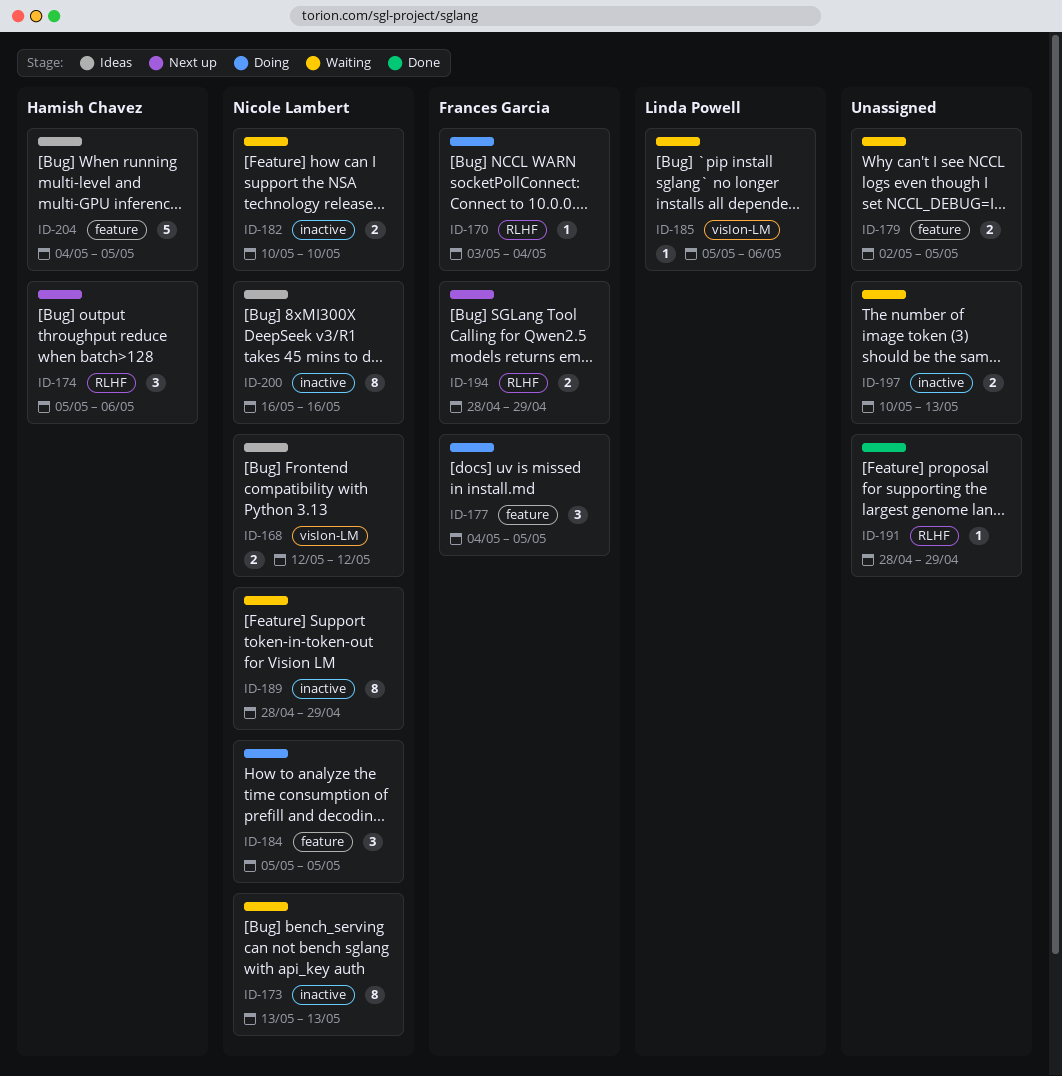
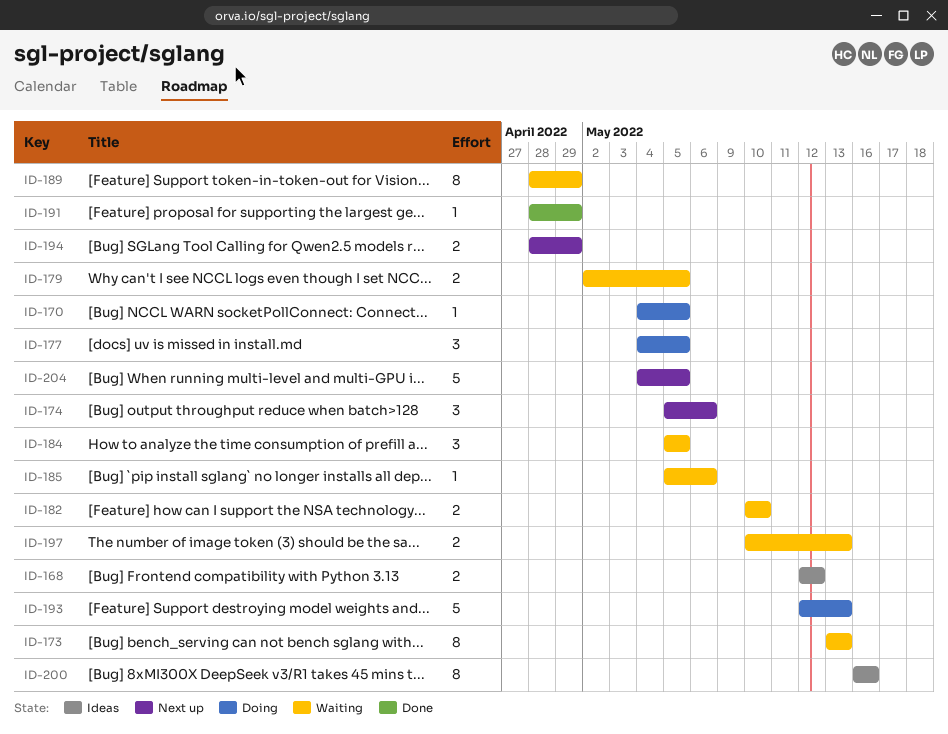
ID-170, start: May 3 -> May 4
ID-170, due: May 4 -> May 5
ID-184, status: Doing -> Waiting
ID-193: none -> present
ID-204, status: Ideas -> Next up

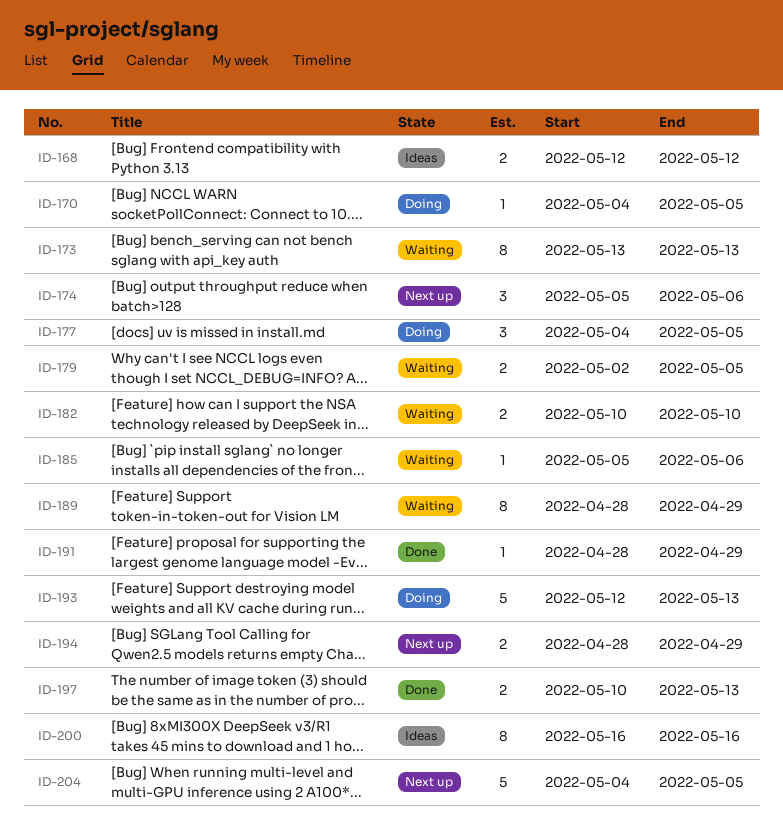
ID-184: present -> none
ID-197, status: Waiting -> Done

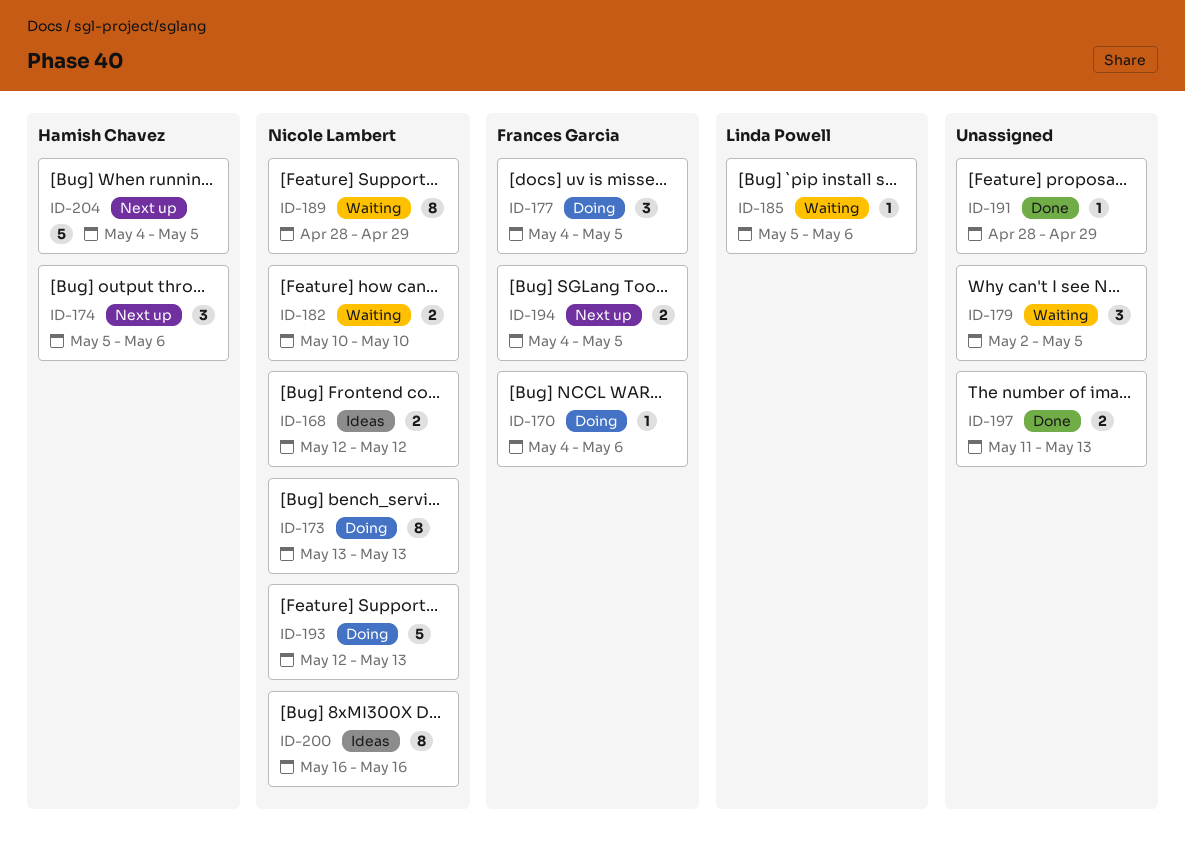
ID-170, due: May 5 -> May 6
ID-173, status: Waiting -> Doing
ID-179, estimate: 2 -> 3
ID-194, start: Apr 28 -> May 4
ID-194, due: Apr 29 -> May 5
ID-197, start: May 10 -> May 11

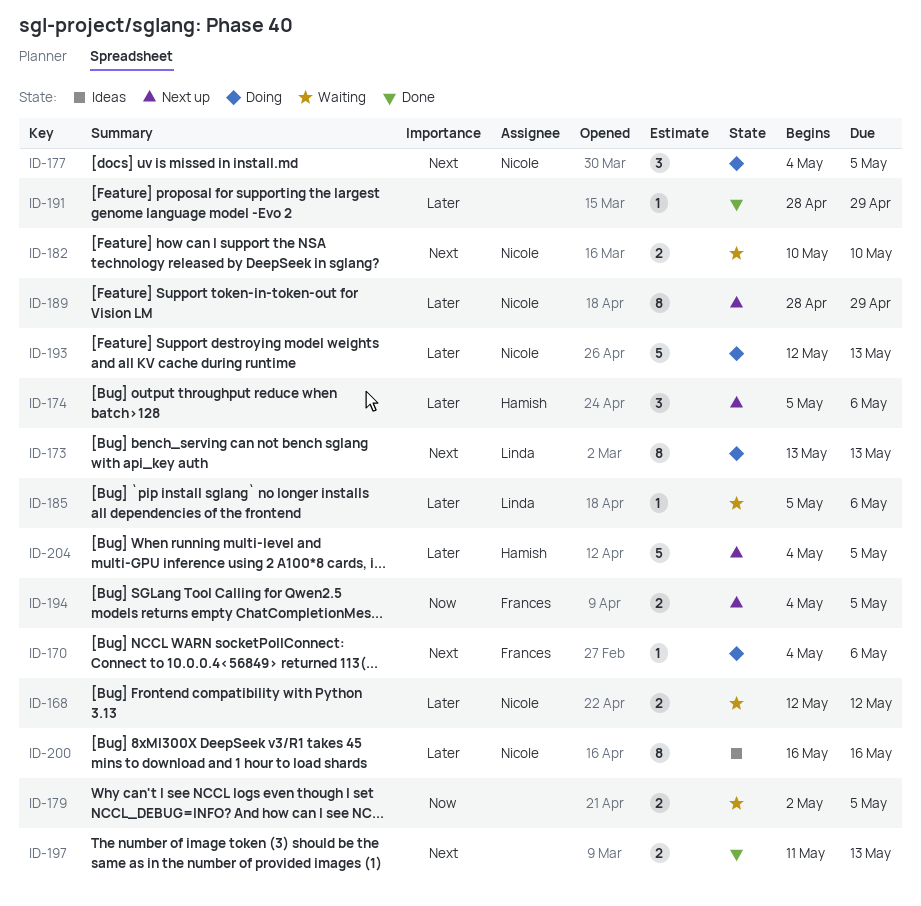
ID-168, status: Ideas -> Waiting
ID-173, owner: Nicole Lambert -> Linda Powell
ID-177, owner: Frances Garcia -> Nicole Lambert
ID-179, estimate: 3 -> 2
ID-189, status: Waiting -> Next up

